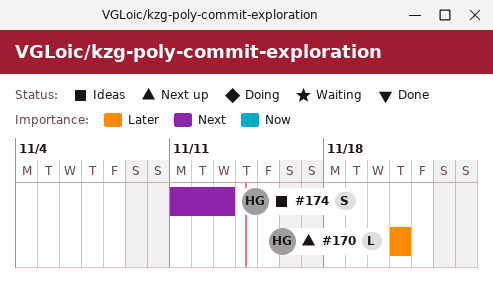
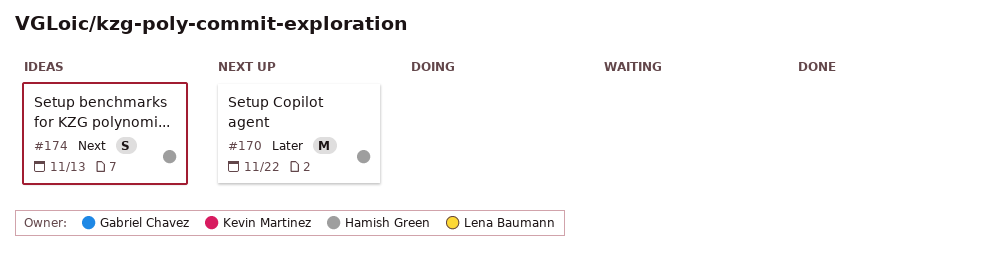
#170, estimate: L -> M
#170, due: Nov 21 -> Nov 22

